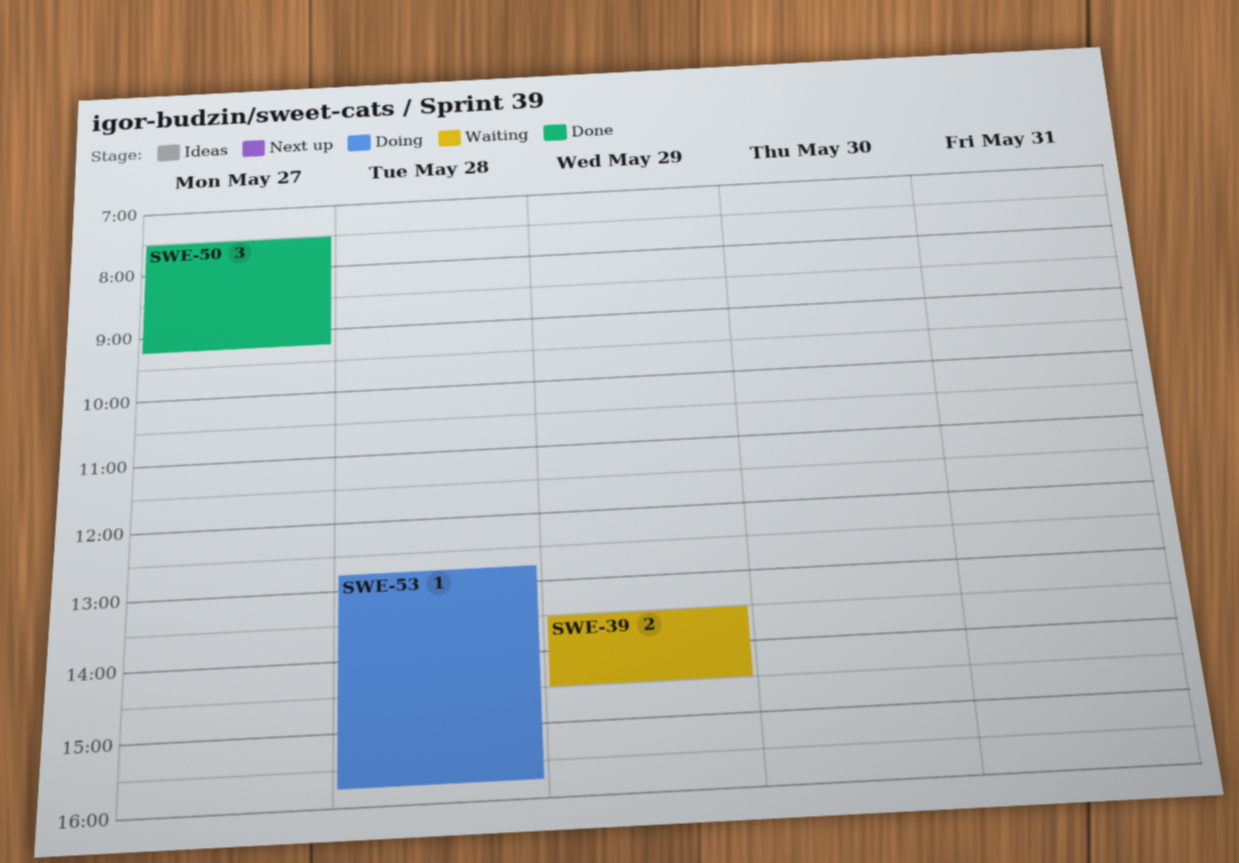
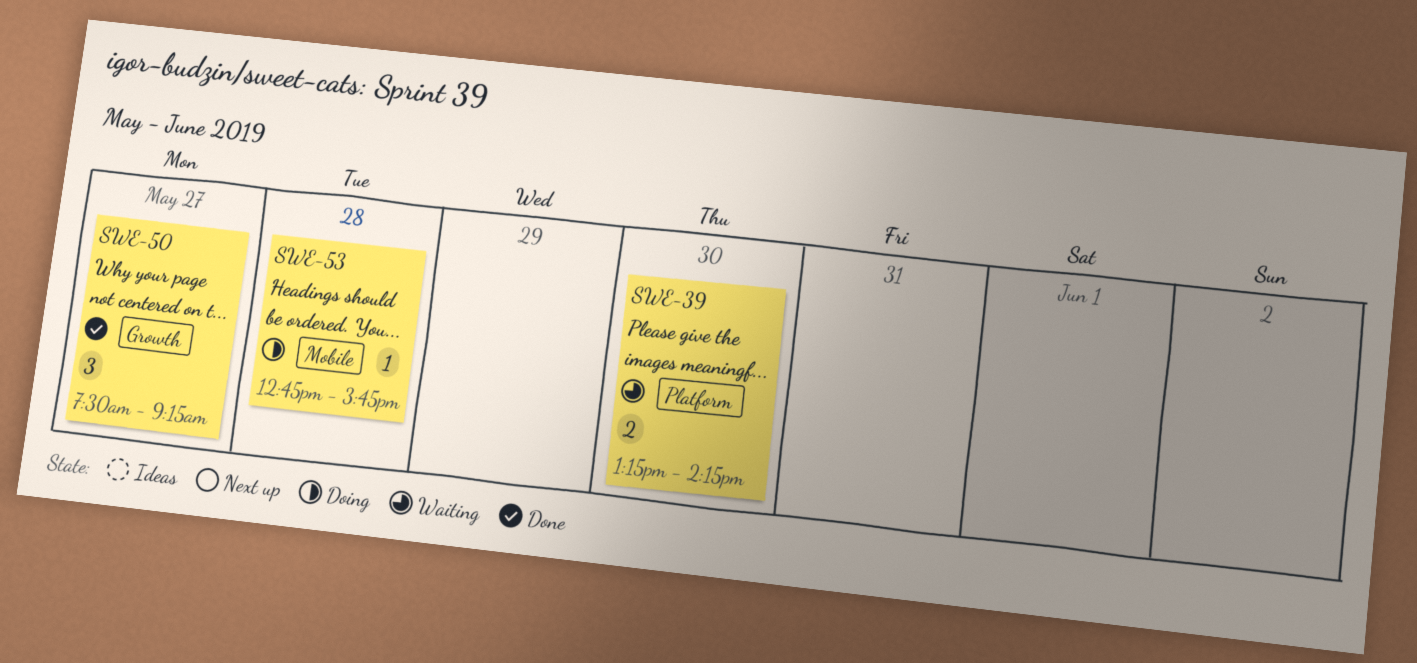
SWE-39, day: May 29 -> May 30
SWE-39, begins: 13:30 -> 13:15
SWE-39, ends: 14:30 -> 14:15

